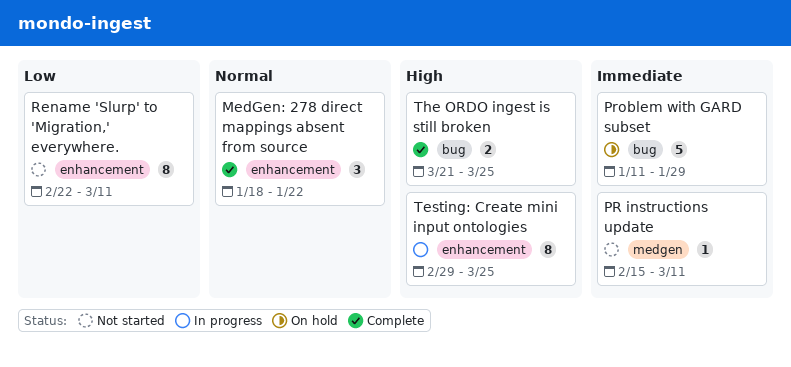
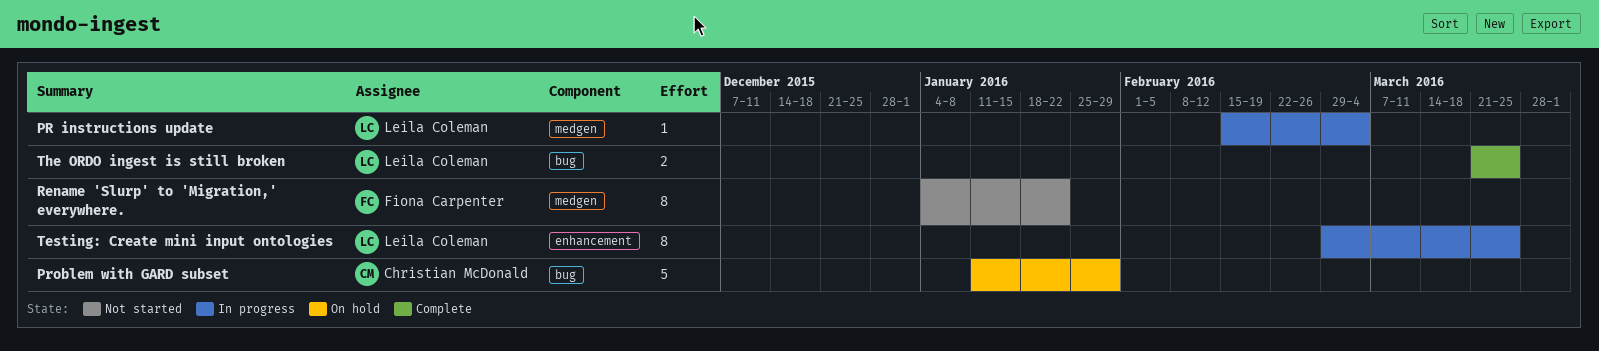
MedGen: 278 direct mappings absent from source: present -> none
PR instructions update, status: Not started -> In progress
PR instructions update, due: Mar 11 -> Mar 4
Rename 'Slurp' to 'Migration,' everywhere., label: enhancement -> medgen
Rename 'Slurp' to 'Migration,' everywhere., start: Feb 22 -> Jan 4
Rename 'Slurp' to 'Migration,' everywhere., due: Mar 11 -> Jan 22

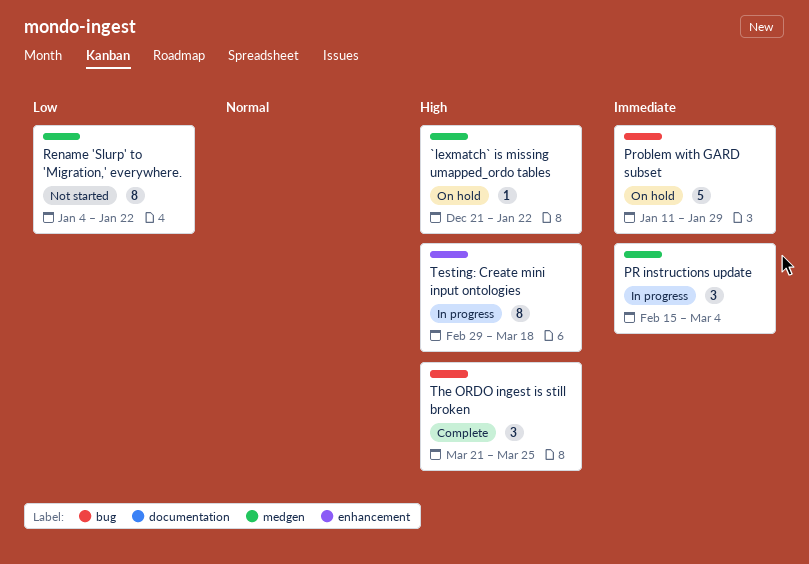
`lexmatch` is missing umapped_ordo tables: none -> present
PR instructions update, estimate: 1 -> 3
Testing: Create mini input ontologies, due: Mar 25 -> Mar 18
The ORDO ingest is still broken, estimate: 2 -> 3

